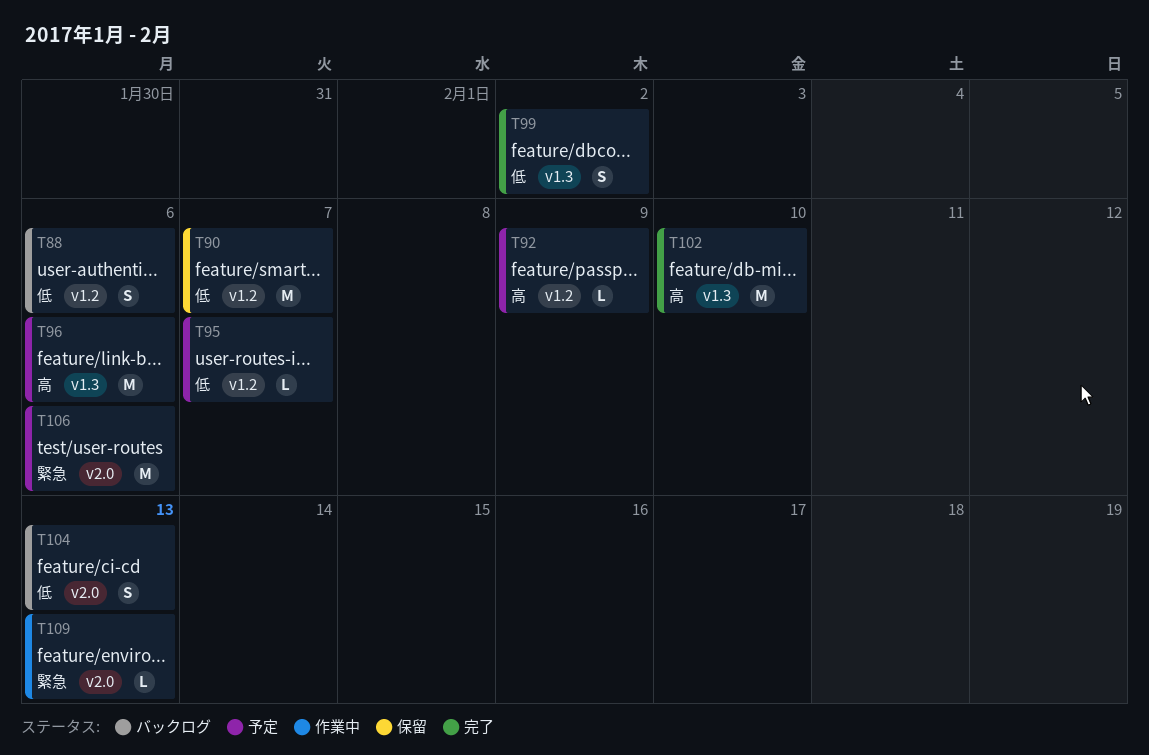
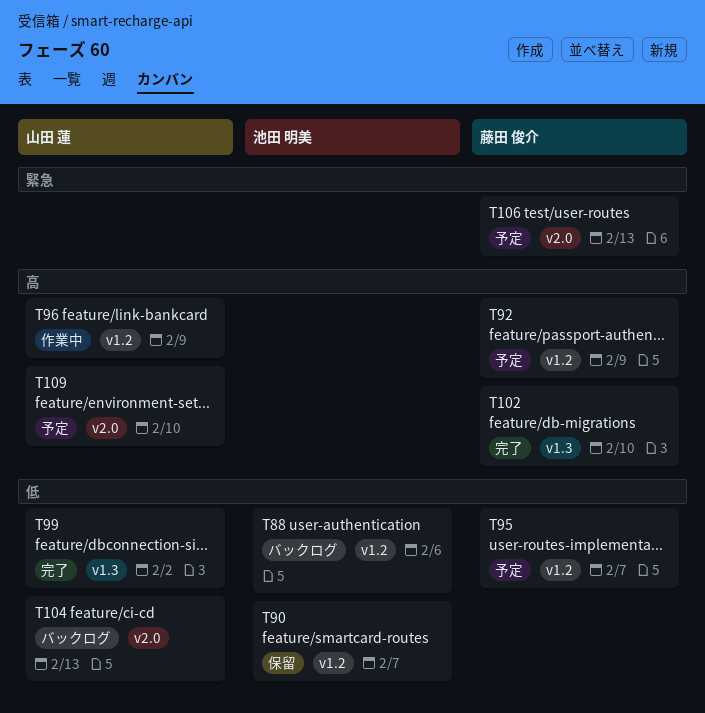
T96, status: 予定 -> 作業中
T96, label: v1.3 -> v1.2
T96, due: Feb 6 -> Feb 9
T106, due: Feb 6 -> Feb 13
T109, status: 作業中 -> 予定
T109, priority: 緊急 -> 高
T109, due: Feb 13 -> Feb 10

